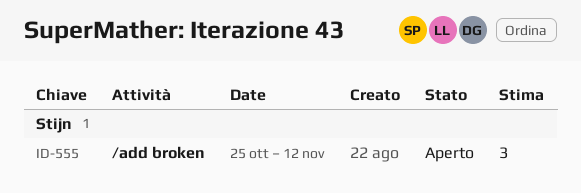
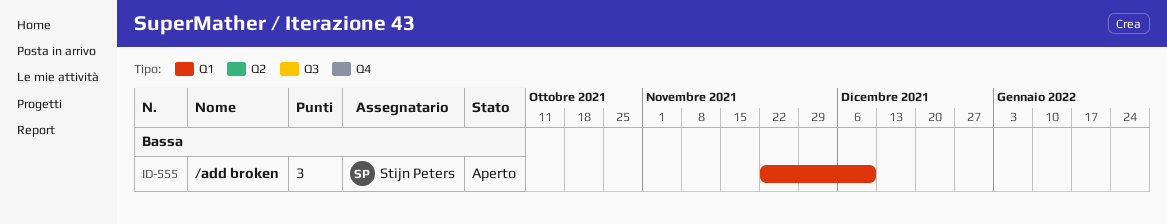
ID-555, start: Oct 25 -> Nov 22
ID-555, due: Nov 12 -> Dec 10

